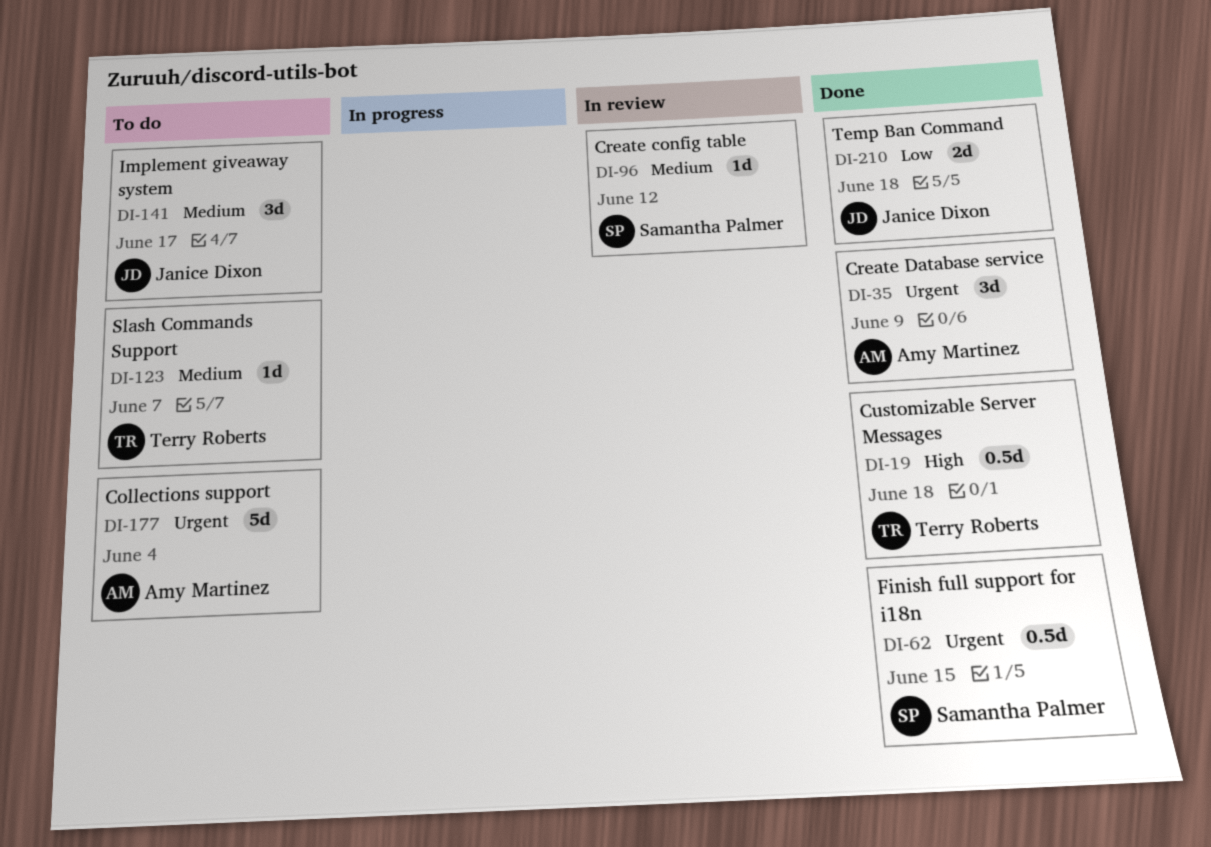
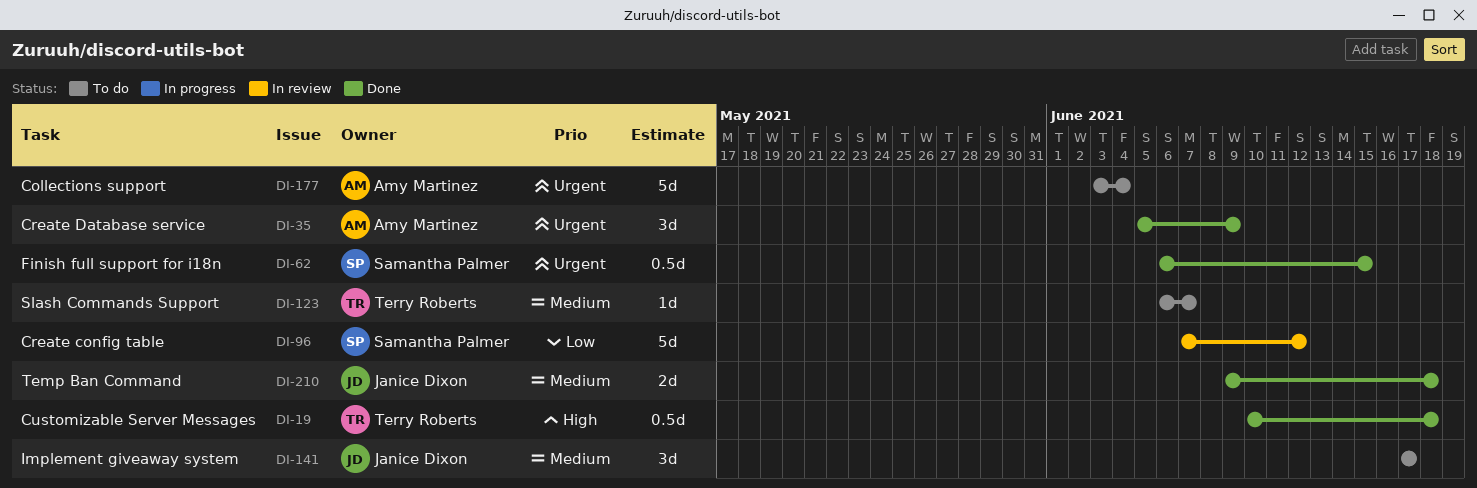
DI-96, priority: Medium -> Low
DI-96, estimate: 1d -> 5d
DI-210, priority: Low -> Medium

